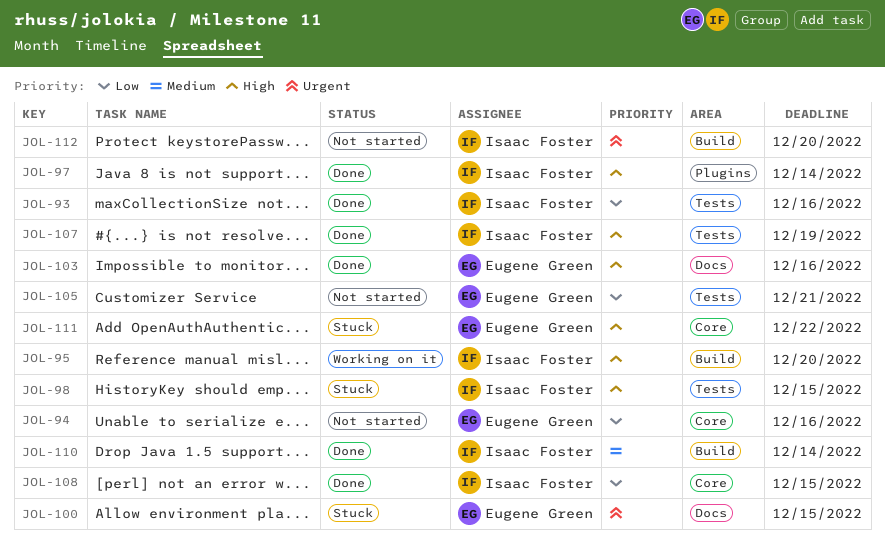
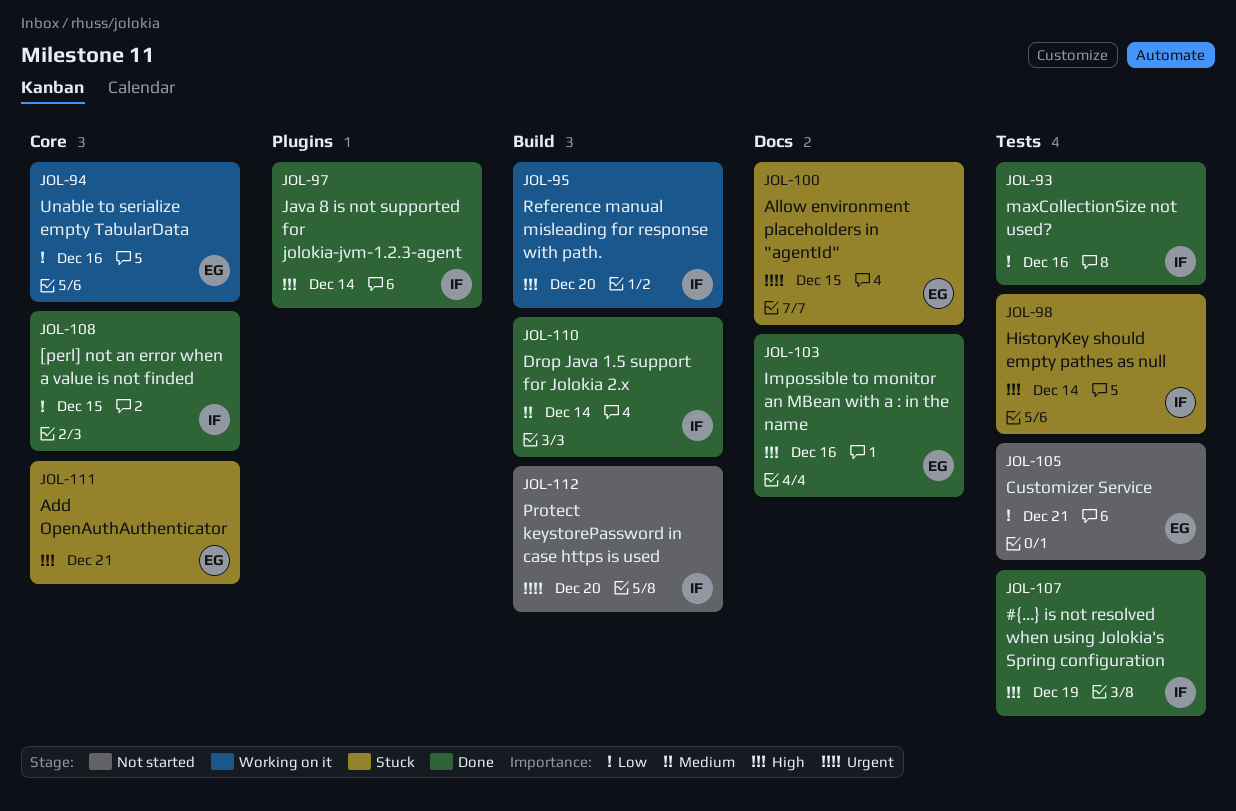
JOL-94, status: Not started -> Working on it
JOL-98, due: Dec 15 -> Dec 14
JOL-111, due: Dec 22 -> Dec 21

